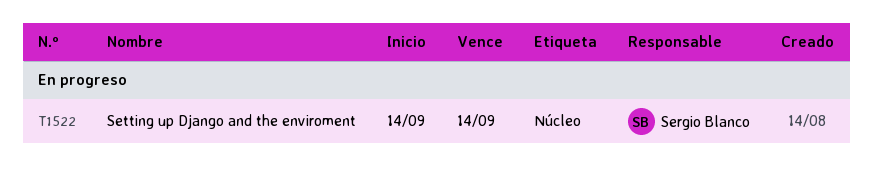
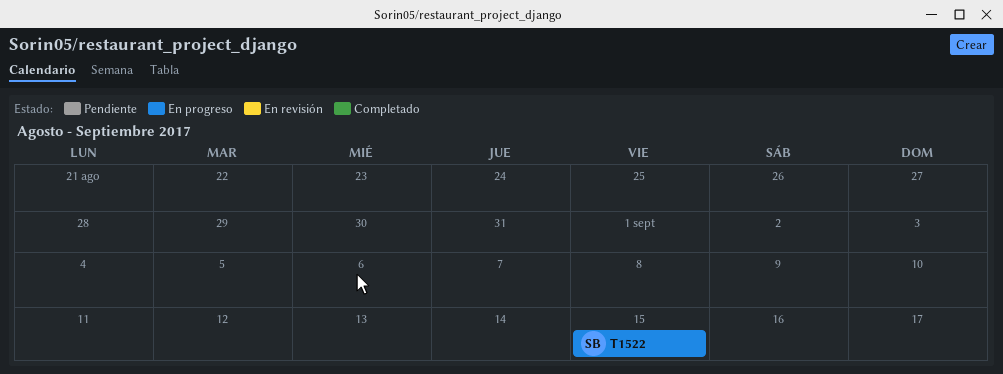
T1522, start: Sep 14 -> Sep 15
T1522, due: Sep 14 -> Sep 15

